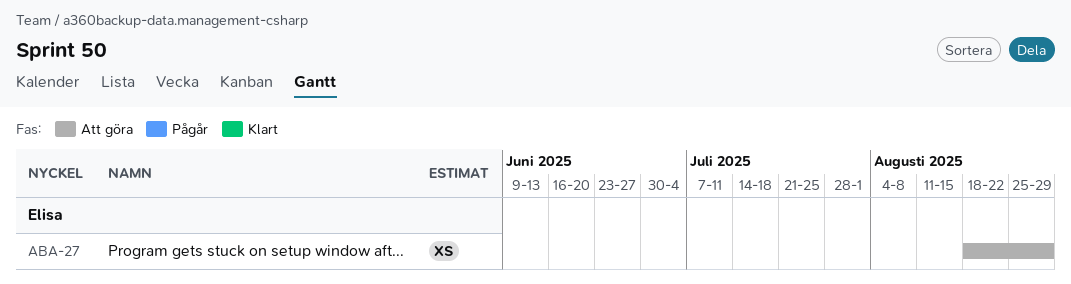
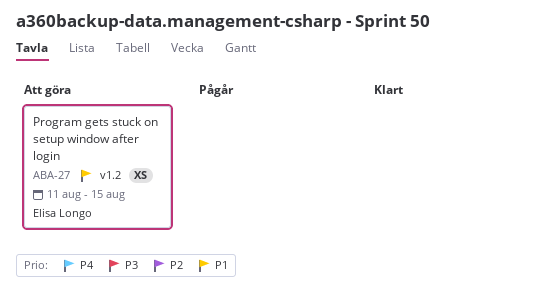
ABA-27, start: Aug 18 -> Aug 11
ABA-27, due: Aug 29 -> Aug 15

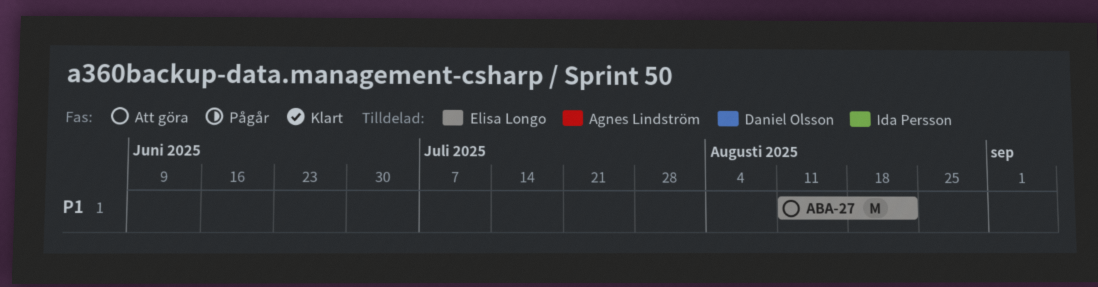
ABA-27, estimate: XS -> M
ABA-27, due: Aug 15 -> Aug 22

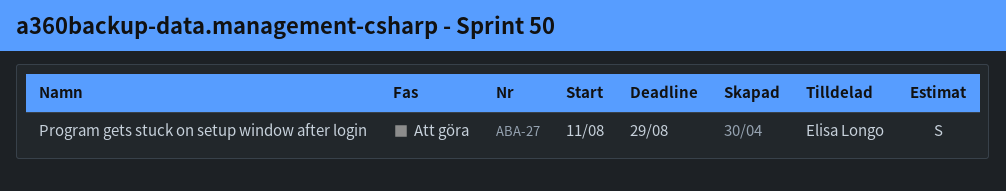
ABA-27, estimate: M -> S
ABA-27, due: Aug 22 -> Aug 29

